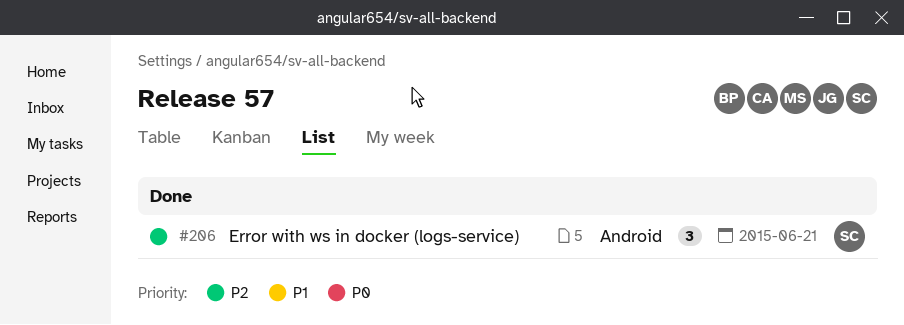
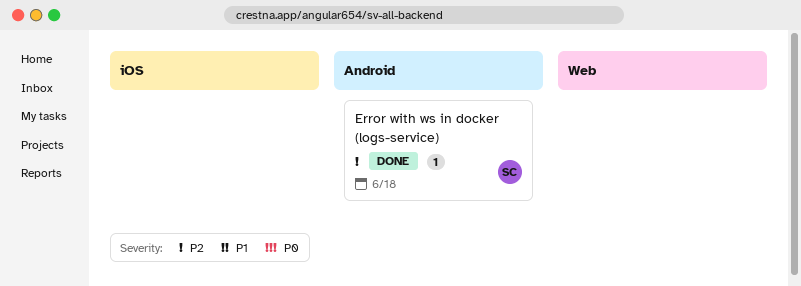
Error with ws in docker (logs-service), estimate: 3 -> 1
Error with ws in docker (logs-service), due: Jun 21 -> Jun 18

